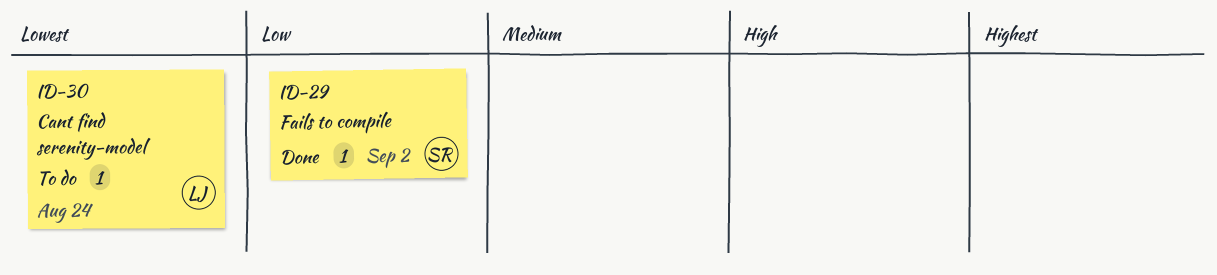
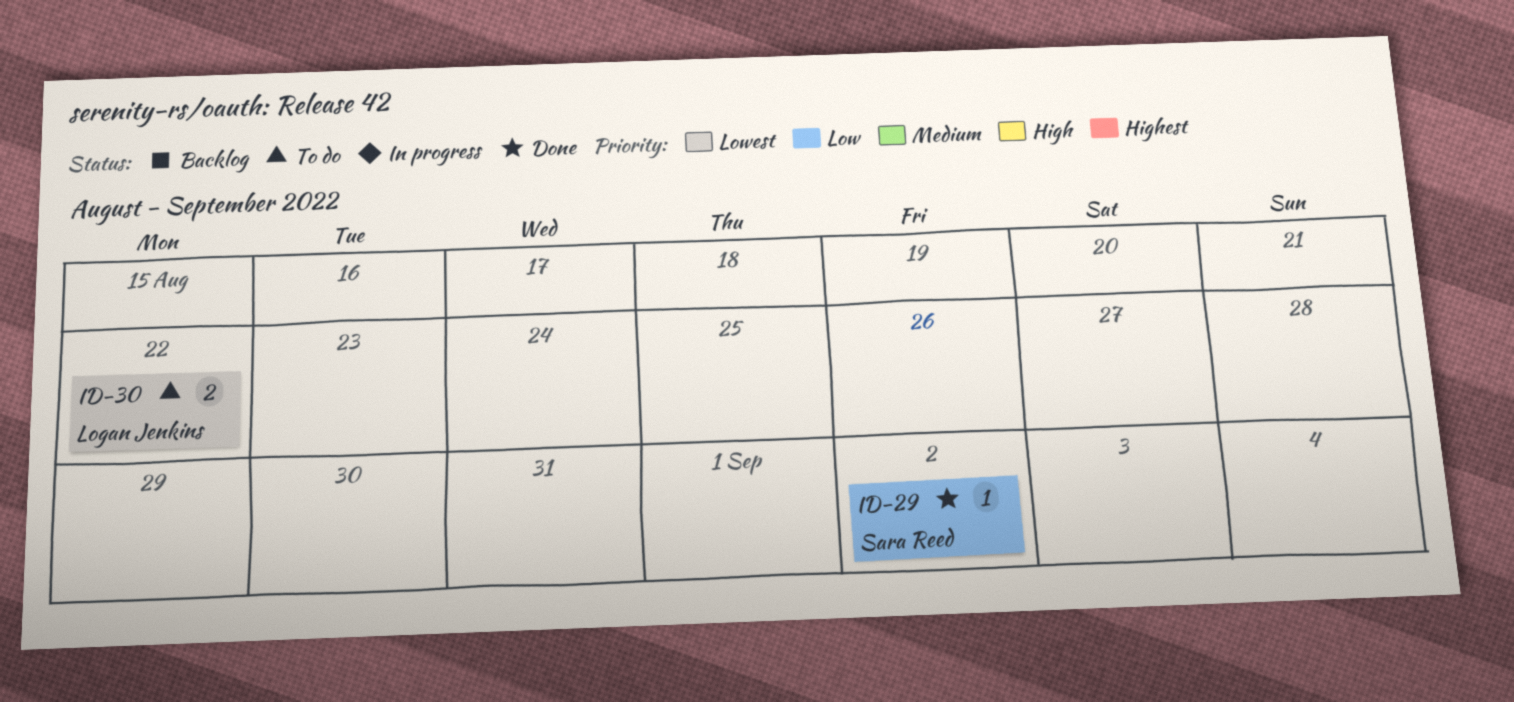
ID-30, estimate: 1 -> 2
ID-30, due: Aug 24 -> Aug 22

